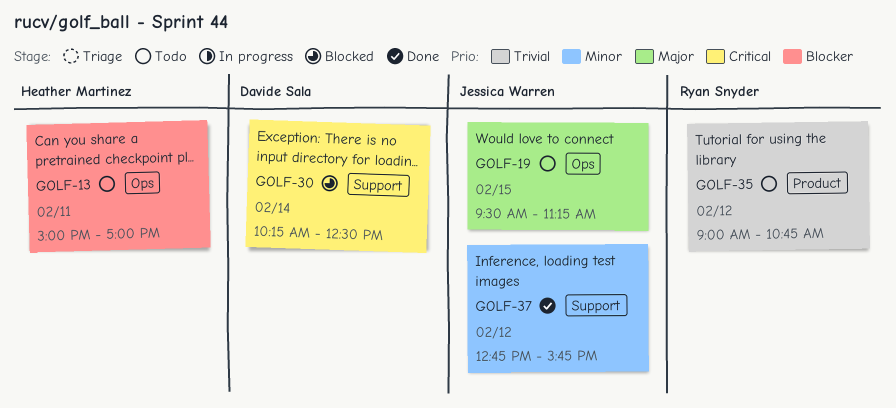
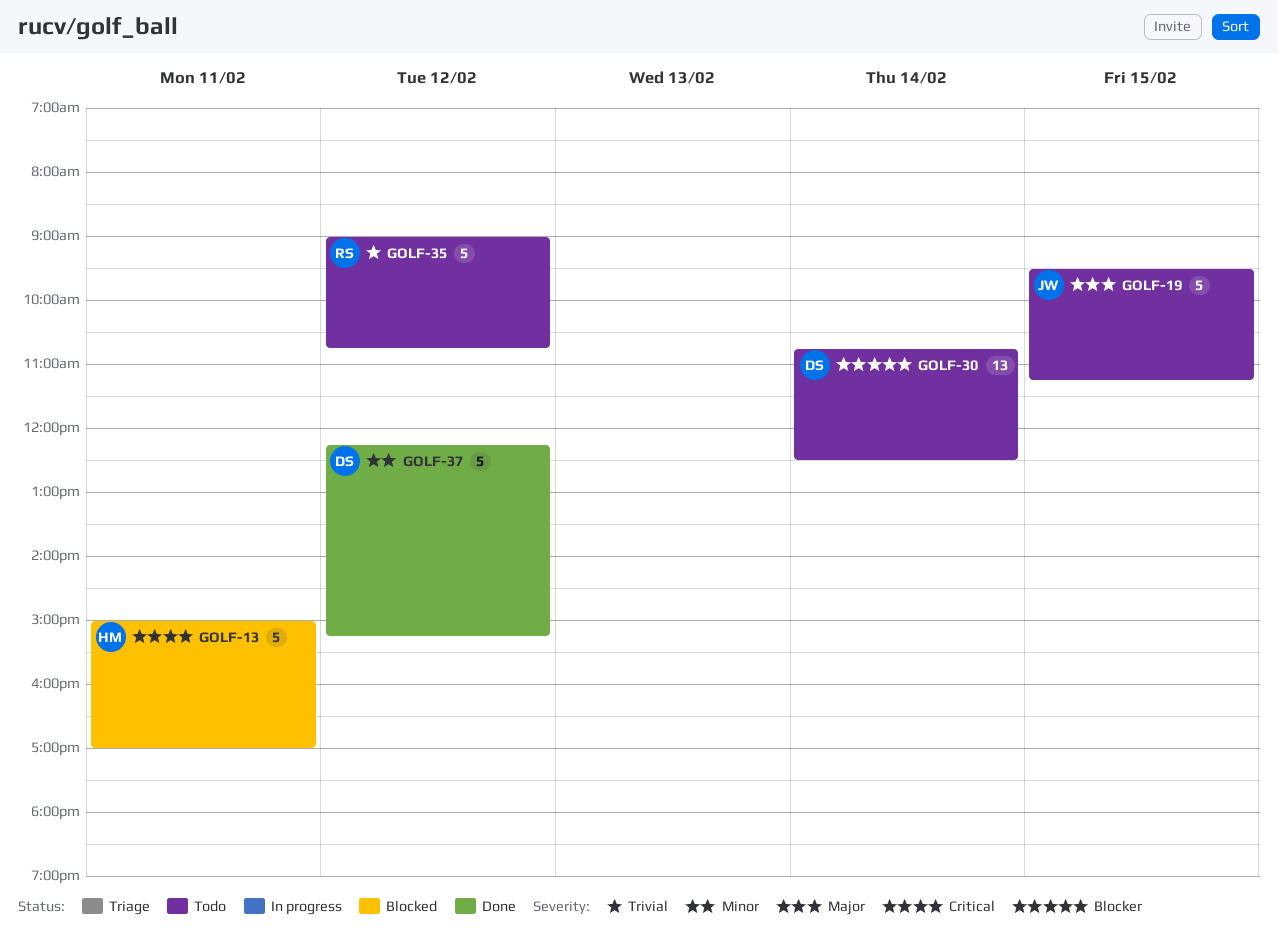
GOLF-13, status: Todo -> Blocked
GOLF-13, priority: Blocker -> Critical
GOLF-30, status: Blocked -> Todo
GOLF-30, priority: Critical -> Blocker
GOLF-30, begins: 10:15 -> 10:45
GOLF-37, owner: Jessica Warren -> Davide Sala
GOLF-37, begins: 12:45 -> 12:15
GOLF-37, ends: 15:45 -> 15:15

